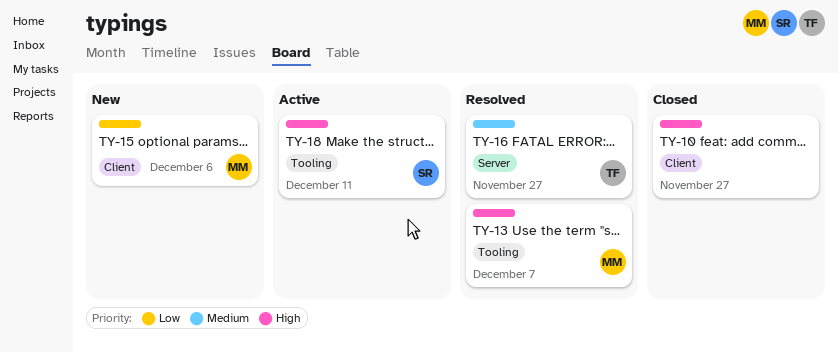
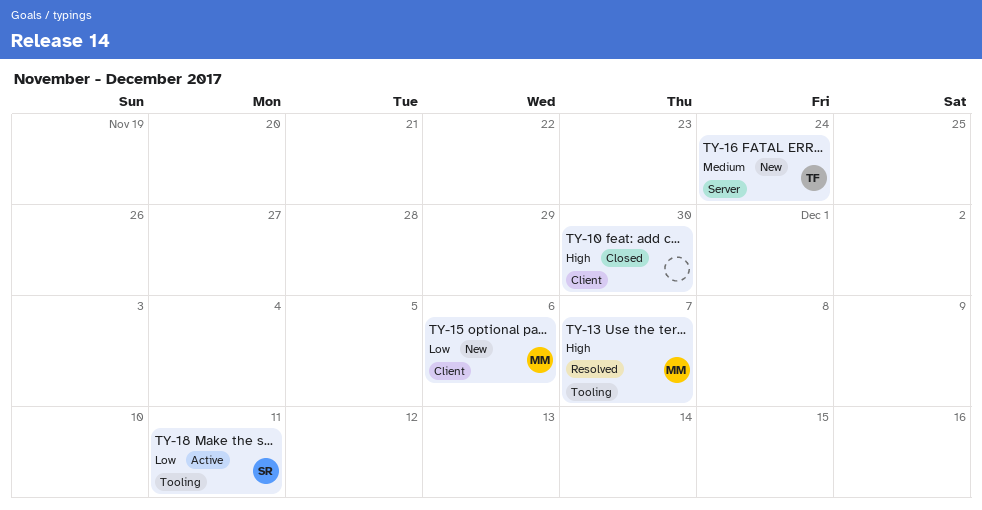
TY-10, due: Nov 27 -> Nov 30
TY-16, status: Resolved -> New
TY-16, due: Nov 27 -> Nov 24
TY-18, priority: High -> Low

